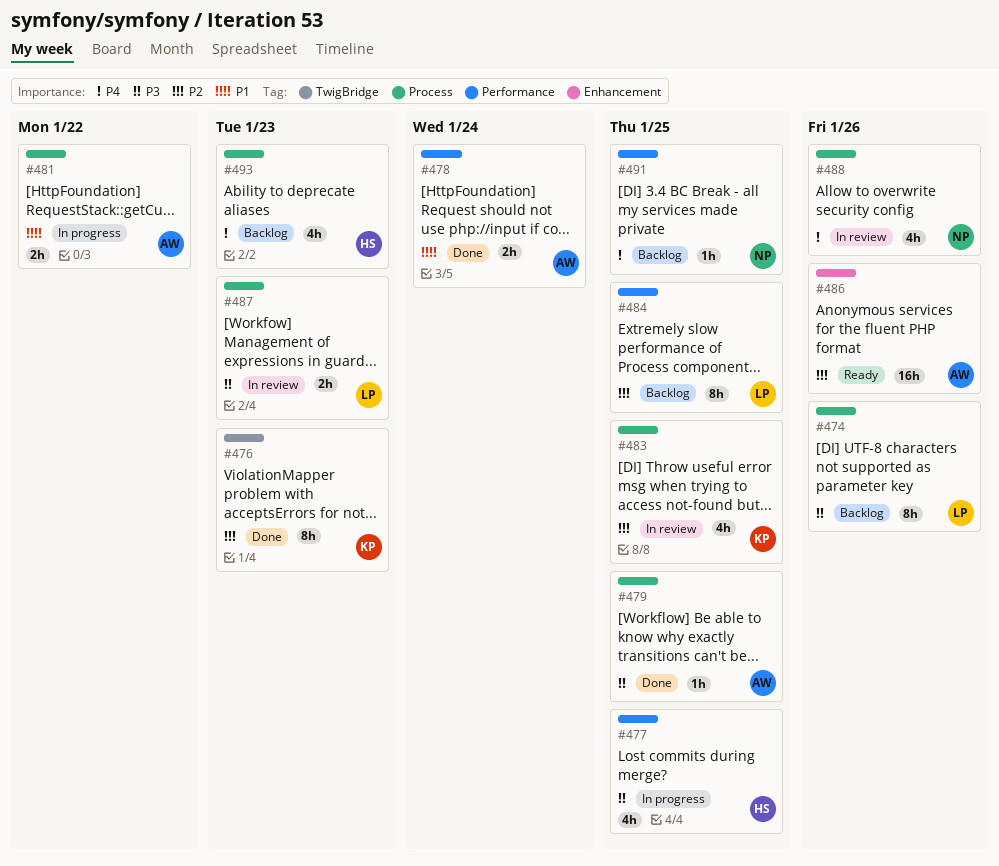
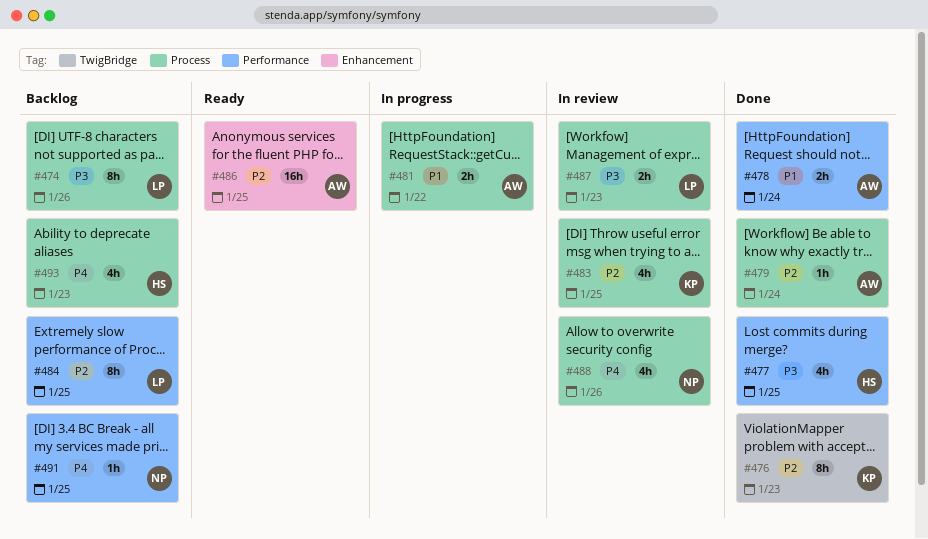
#477, status: In progress -> Done
#479, priority: P3 -> P2
#479, due: Jan 25 -> Jan 24
#486, due: Jan 26 -> Jan 25

